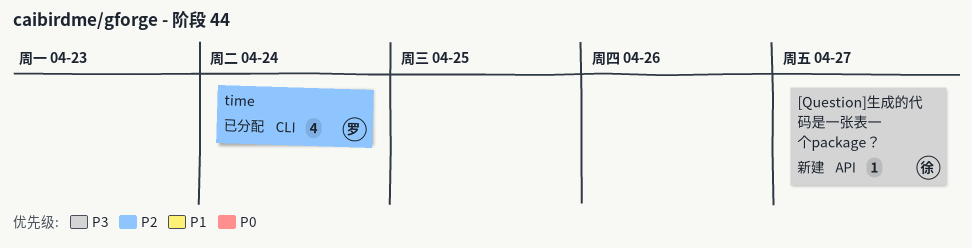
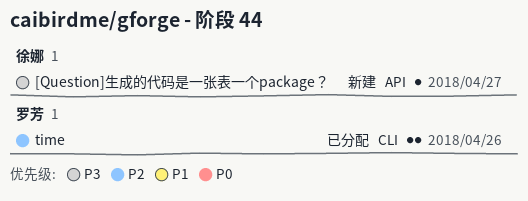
time, estimate: 4 -> 2
time, due: Apr 24 -> Apr 26

